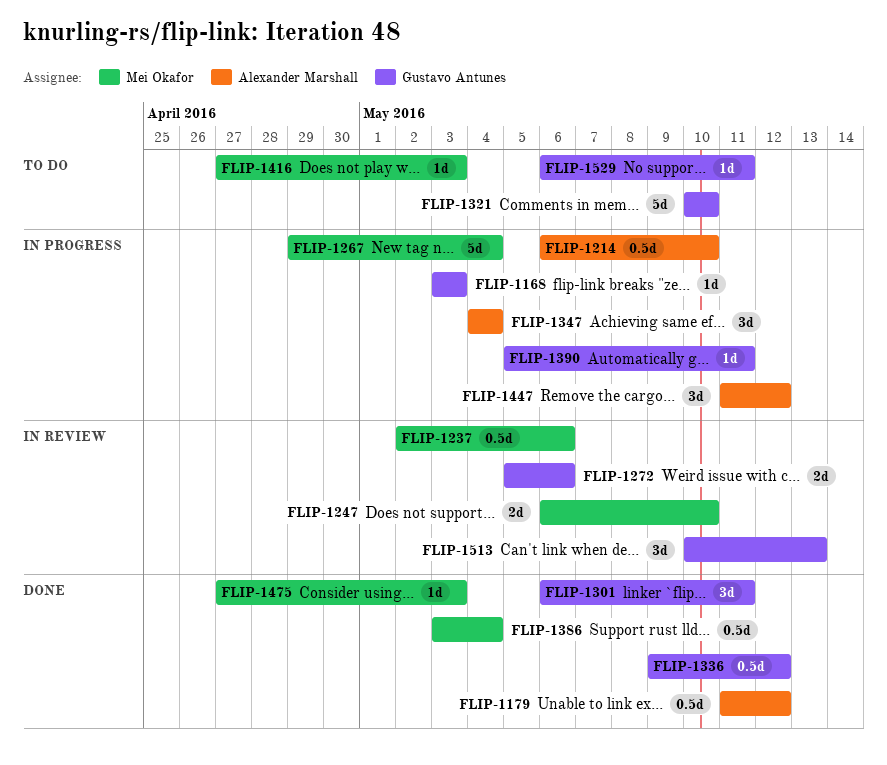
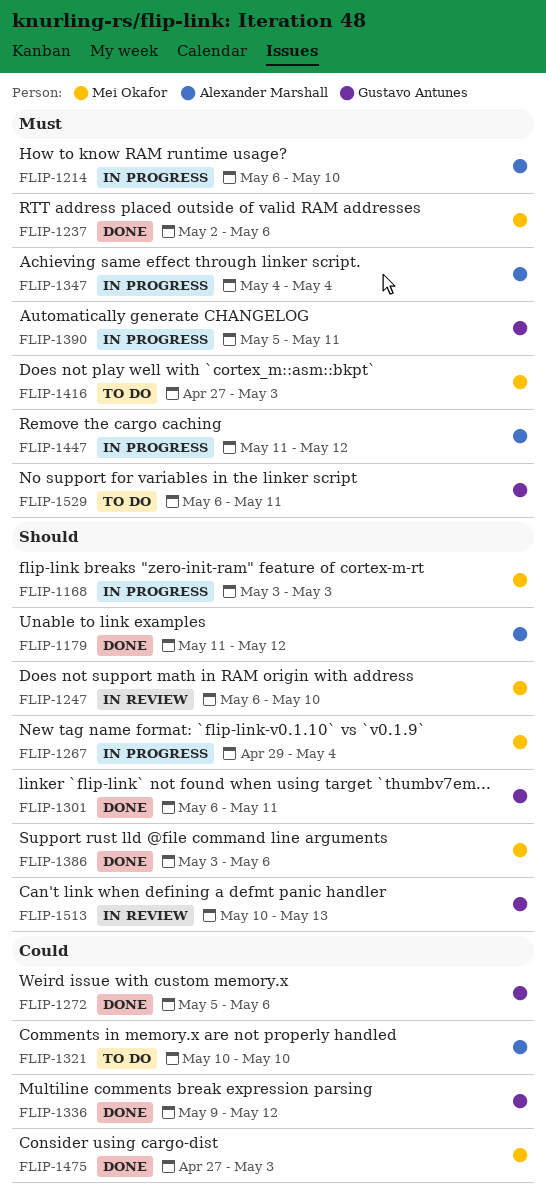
FLIP-1168, owner: Gustavo Antunes -> Mei Okafor
FLIP-1237, status: In review -> Done
FLIP-1272, status: In review -> Done
FLIP-1321, owner: Gustavo Antunes -> Alexander Marshall
FLIP-1386, due: May 4 -> May 6

